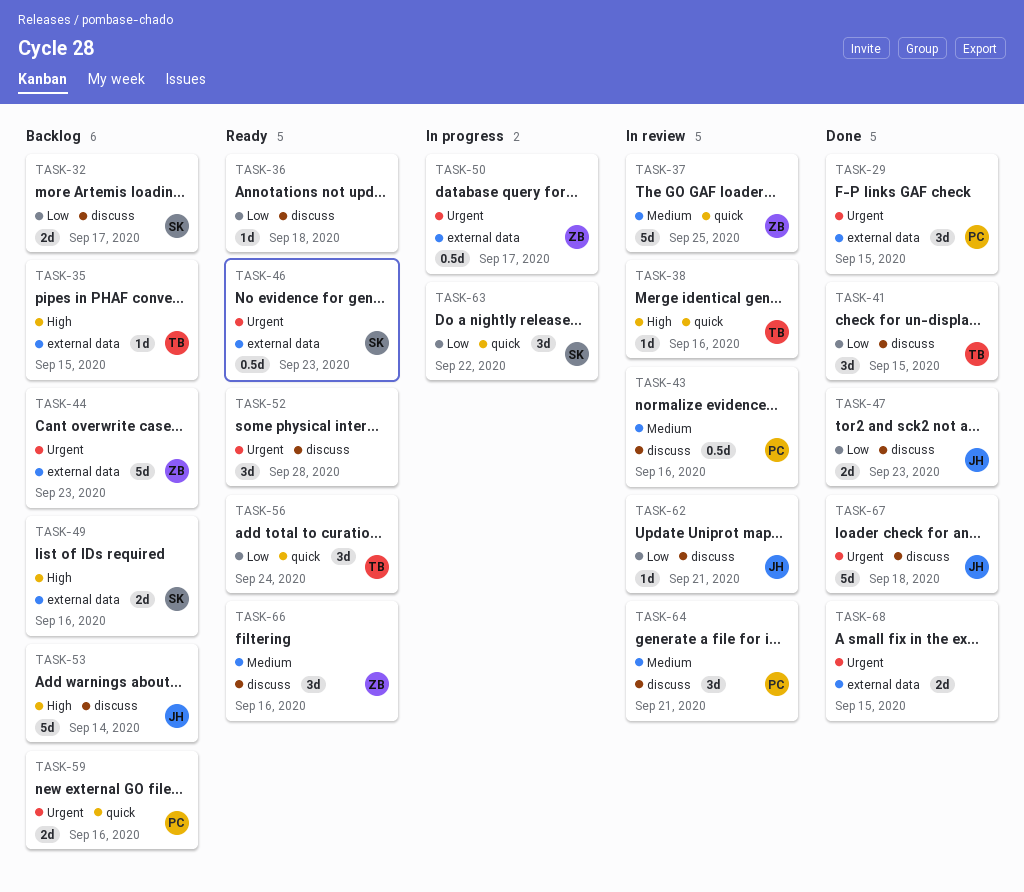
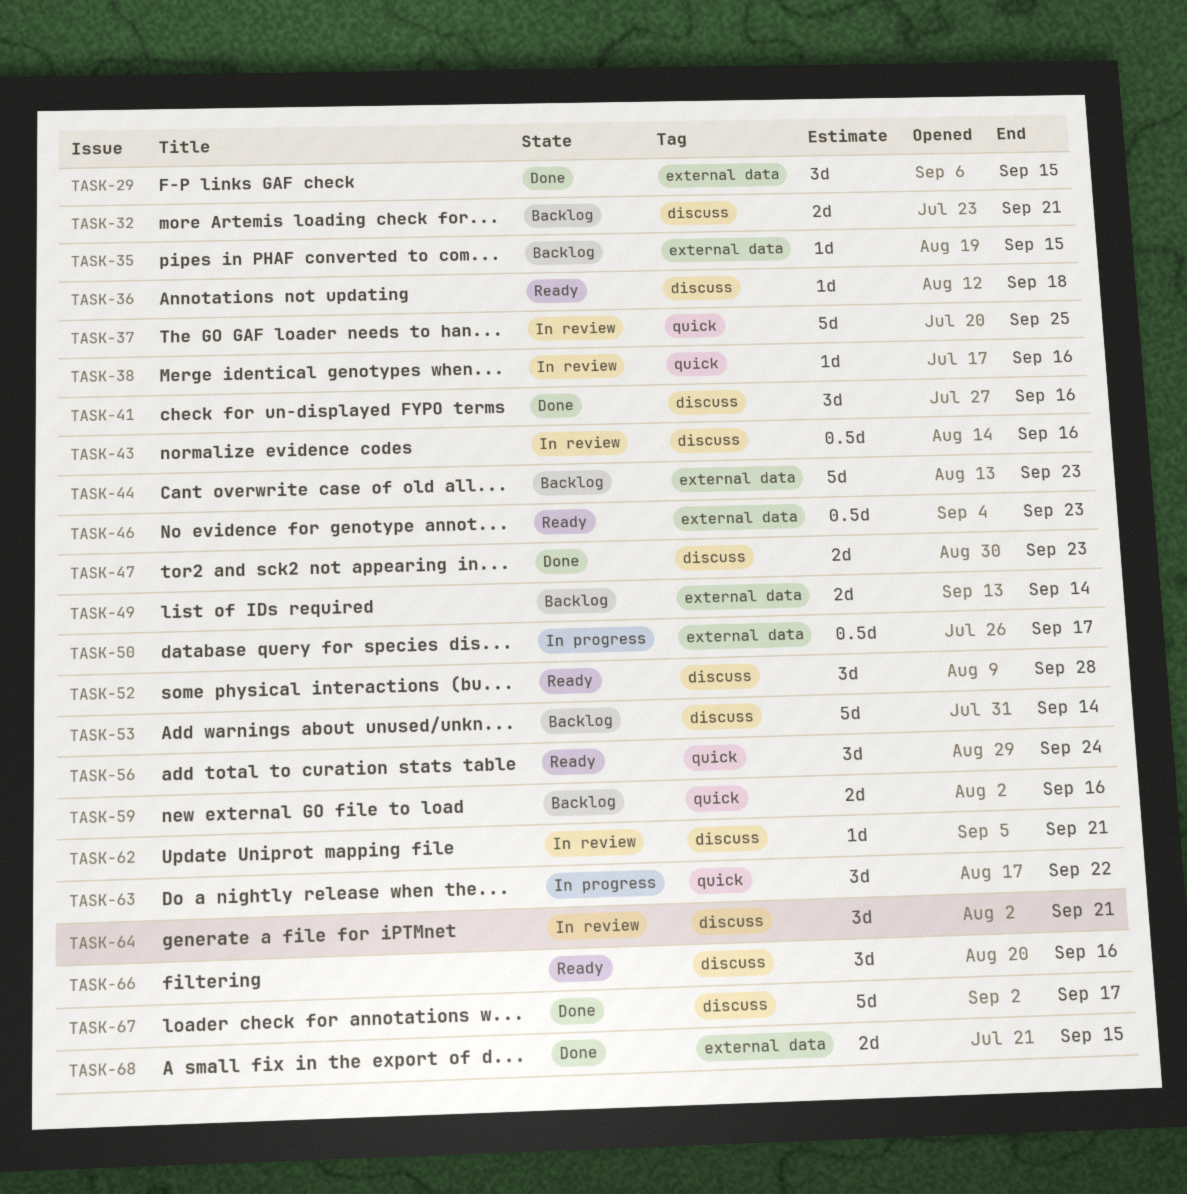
TASK-32, due: Sep 17 -> Sep 21
TASK-41, due: Sep 15 -> Sep 16
TASK-49, due: Sep 16 -> Sep 14
TASK-67, due: Sep 18 -> Sep 17

